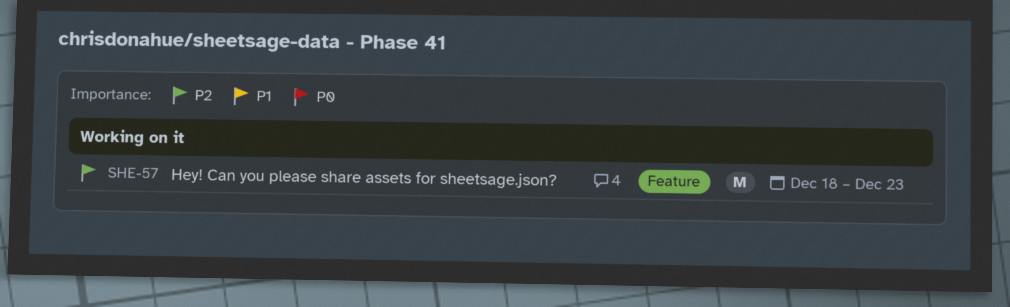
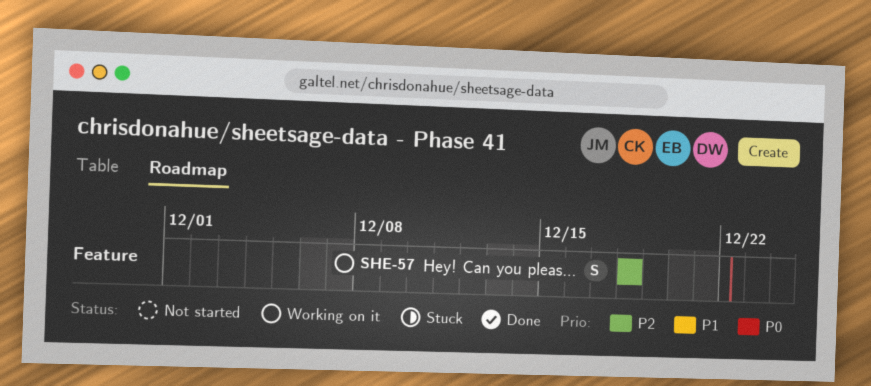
SHE-57, estimate: M -> S
SHE-57, due: Dec 23 -> Dec 18

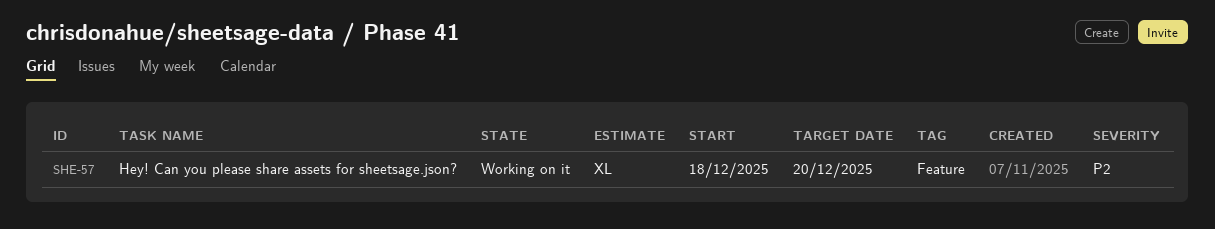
SHE-57, estimate: S -> XL
SHE-57, due: Dec 18 -> Dec 20

